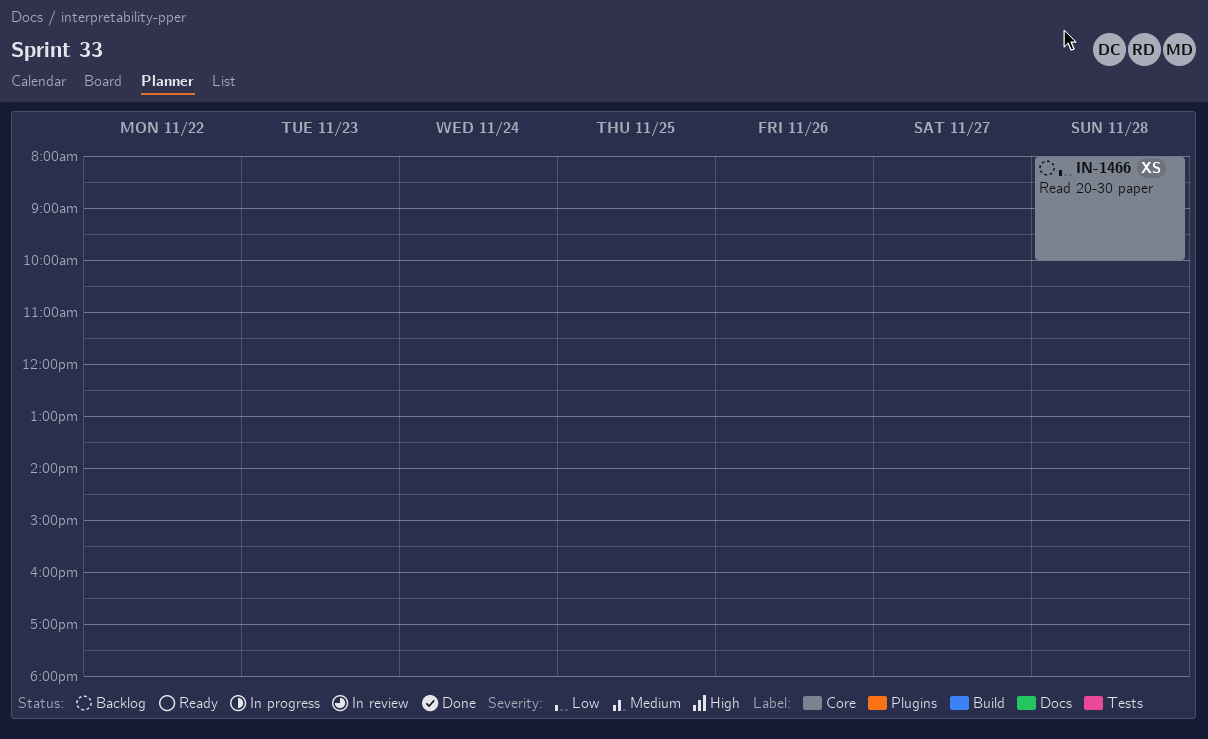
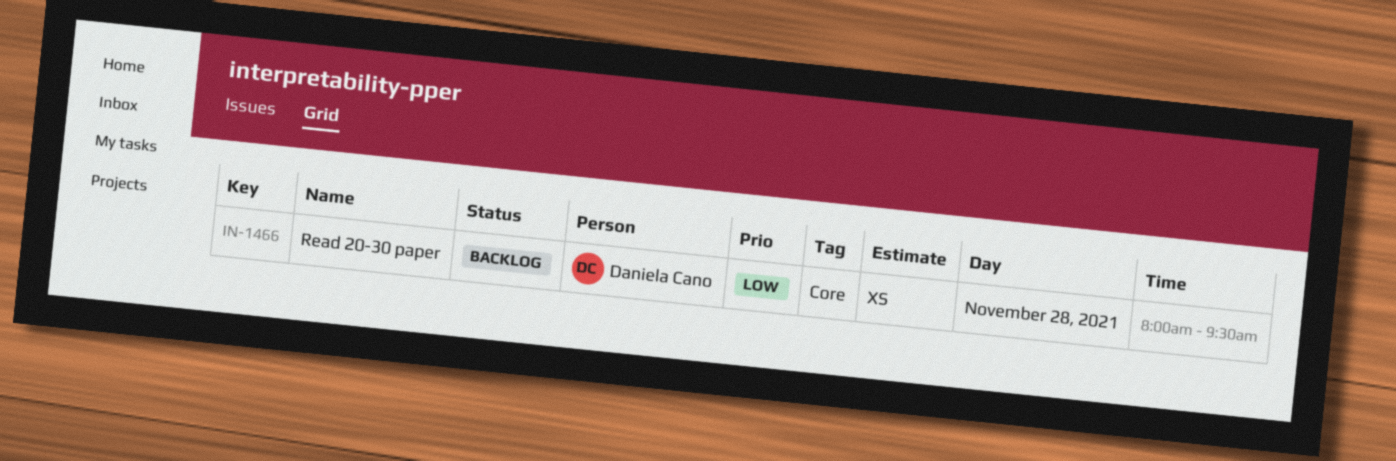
IN-1466, ends: 10:00 -> 09:30

